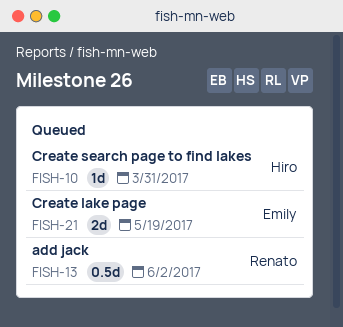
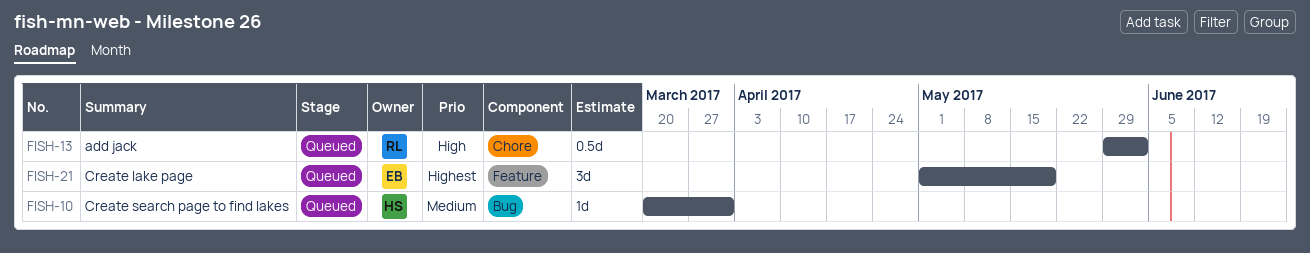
FISH-21, estimate: 2d -> 3d

